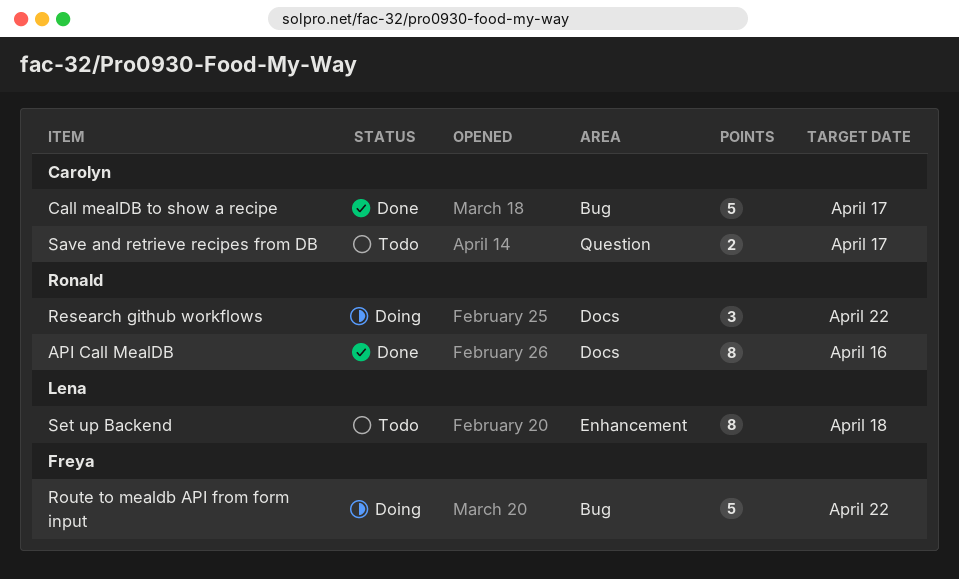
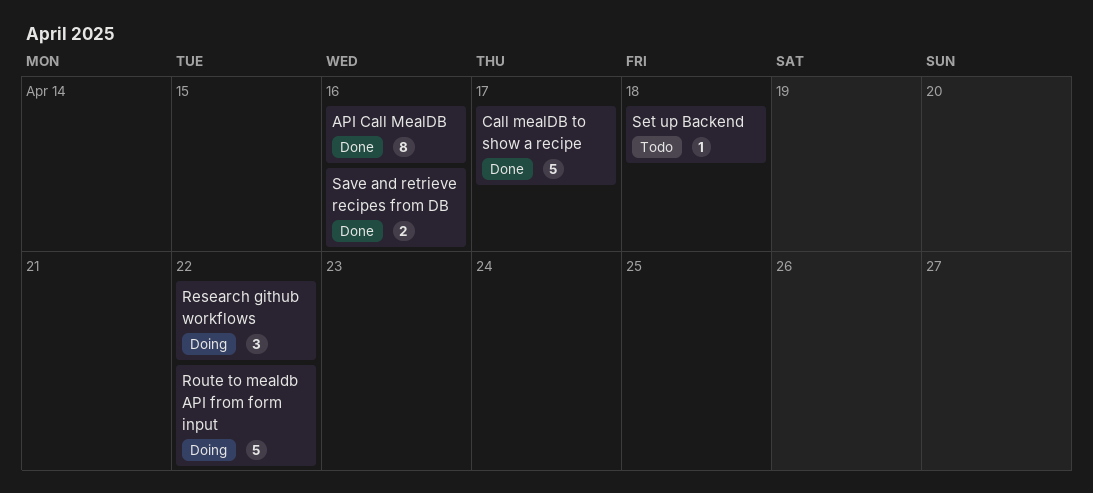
Save and retrieve recipes from DB, status: Todo -> Done
Save and retrieve recipes from DB, due: Apr 17 -> Apr 16
Set up Backend, estimate: 8 -> 1

